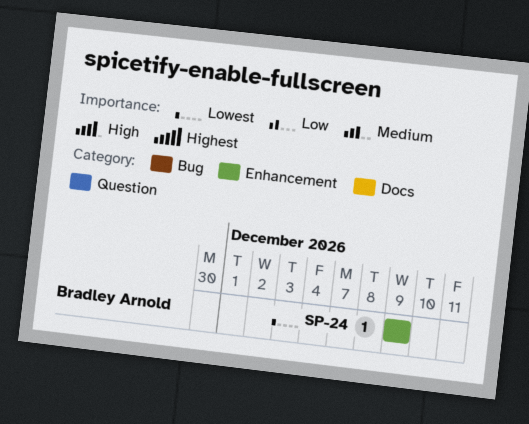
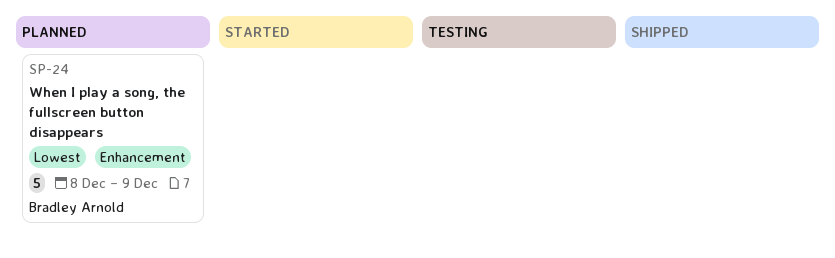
SP-24, estimate: 1 -> 5
SP-24, start: Dec 9 -> Dec 8

